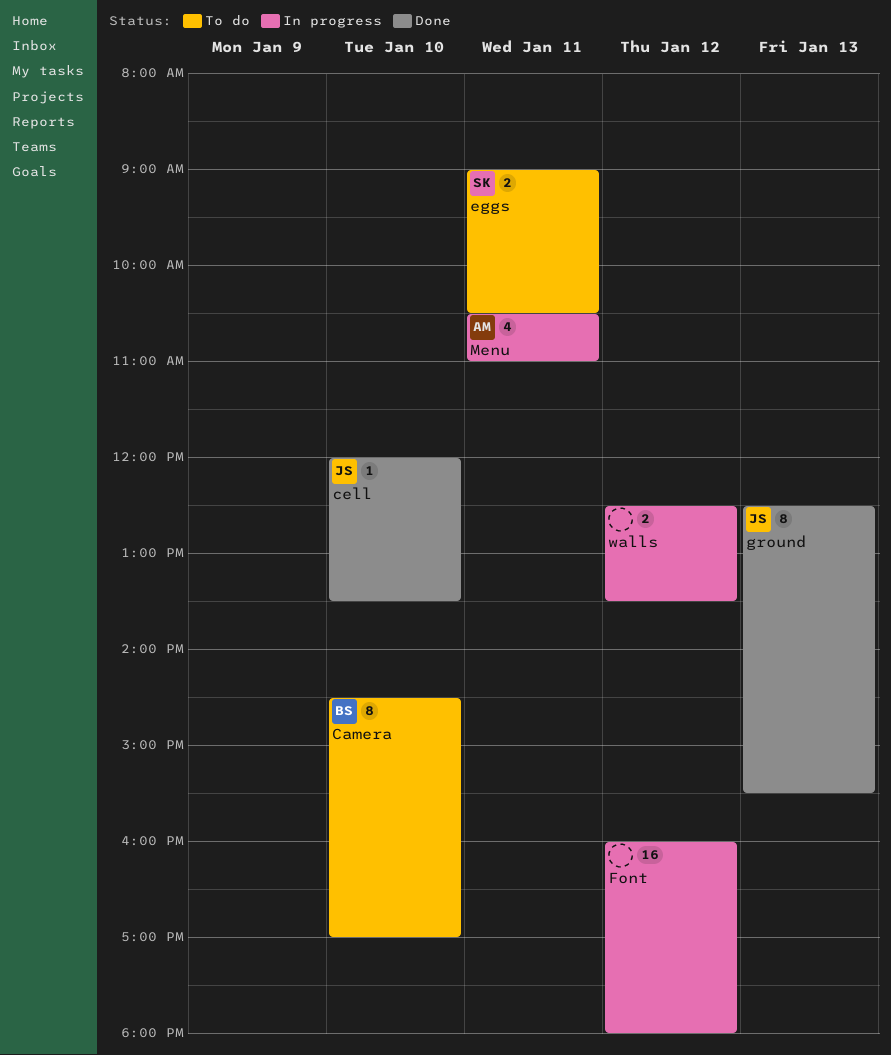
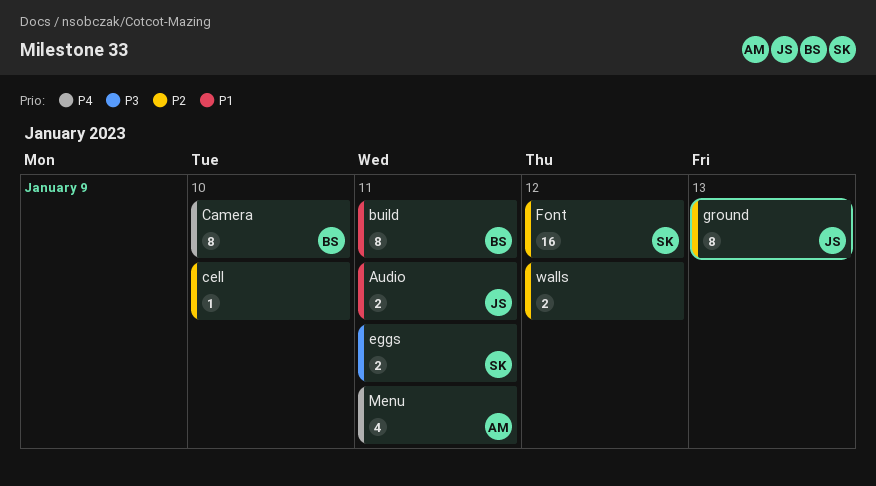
Audio: none -> present
build: none -> present
cell, owner: JS -> none
Font, owner: none -> SK

